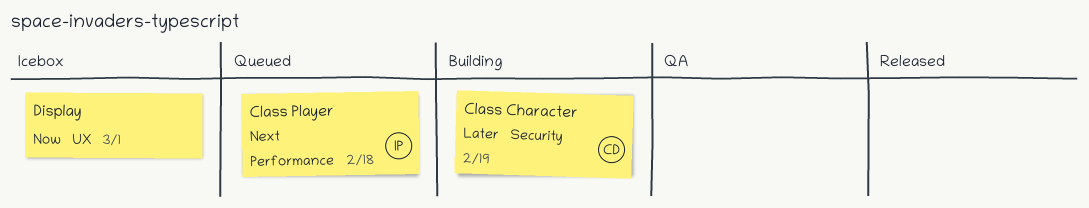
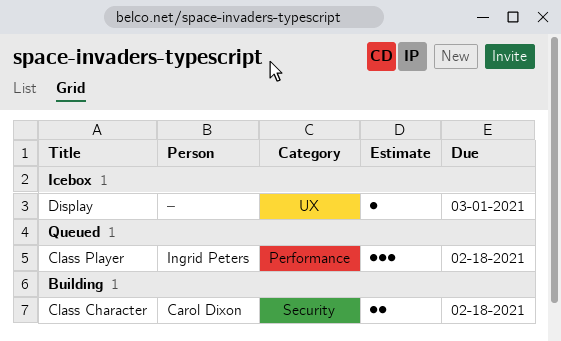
Class Character, due: Feb 19 -> Feb 18

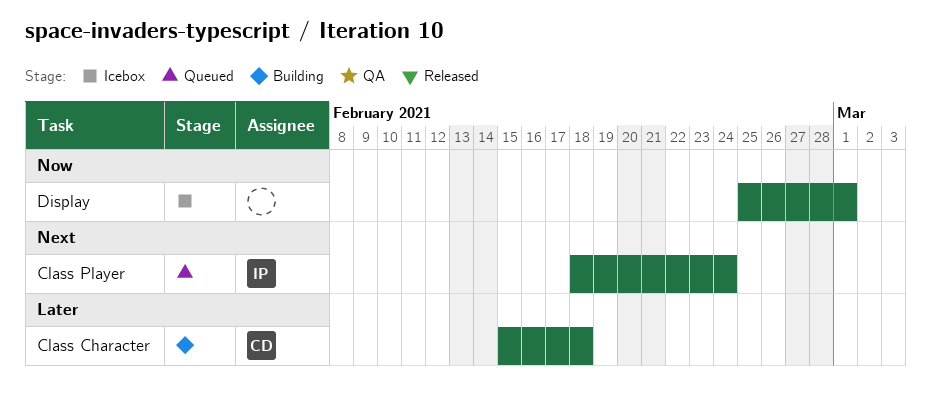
Class Player, due: Feb 18 -> Feb 24

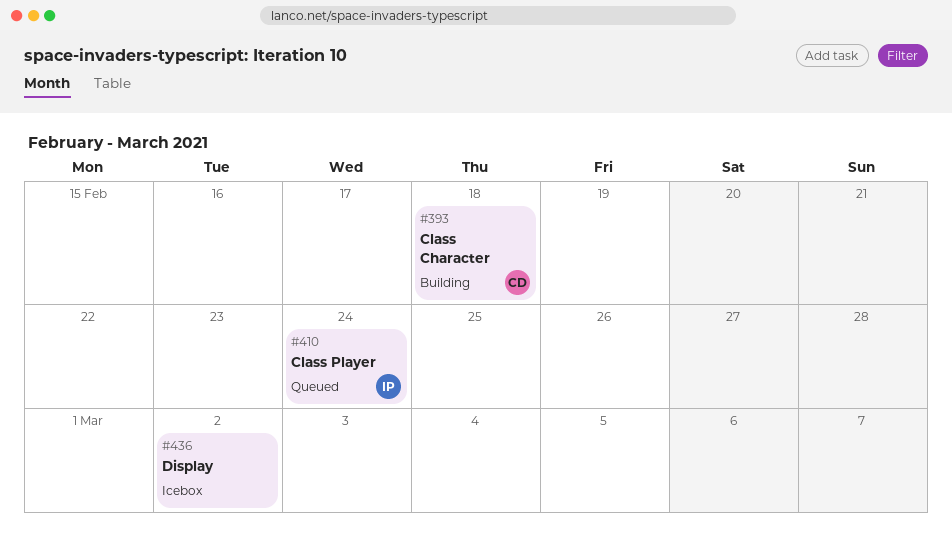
Display, due: Mar 1 -> Mar 2

